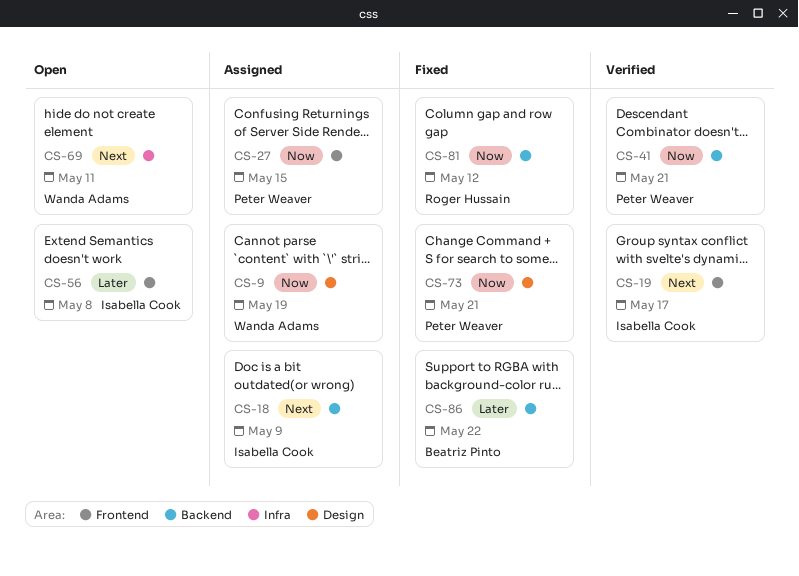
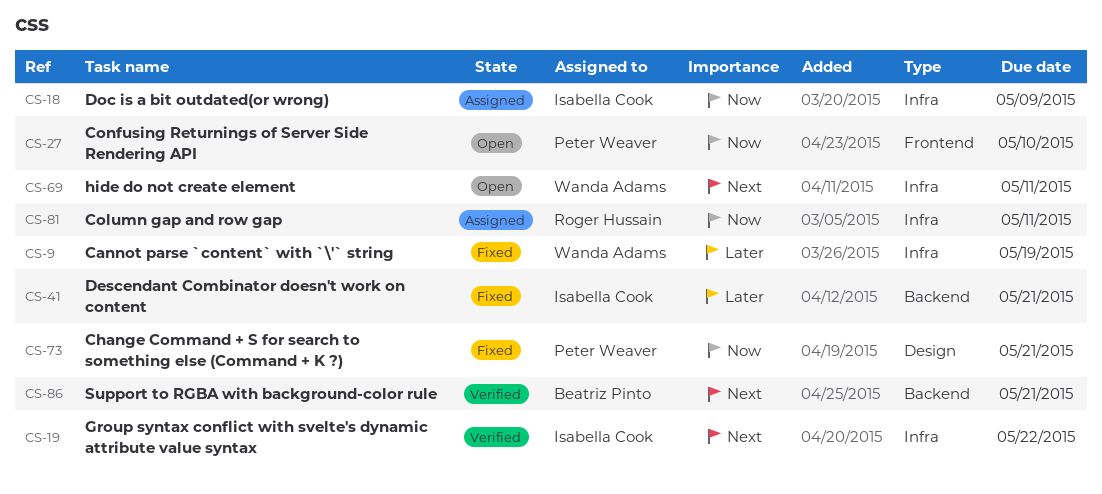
CS-9, status: Assigned -> Fixed
CS-9, priority: Now -> Later
CS-9, label: Design -> Infra
CS-18, priority: Next -> Now
CS-18, label: Backend -> Infra
CS-19, label: Frontend -> Infra
CS-19, due: May 17 -> May 22
CS-27, status: Assigned -> Open
CS-27, due: May 15 -> May 10
CS-41, status: Verified -> Fixed
CS-41, owner: Peter Weaver -> Isabella Cook
CS-41, priority: Now -> Later
CS-56: present -> none
CS-81, status: Fixed -> Assigned
CS-81, label: Backend -> Infra
CS-81, due: May 12 -> May 11
CS-86, status: Fixed -> Verified
CS-86, priority: Later -> Next
CS-86, due: May 22 -> May 21

